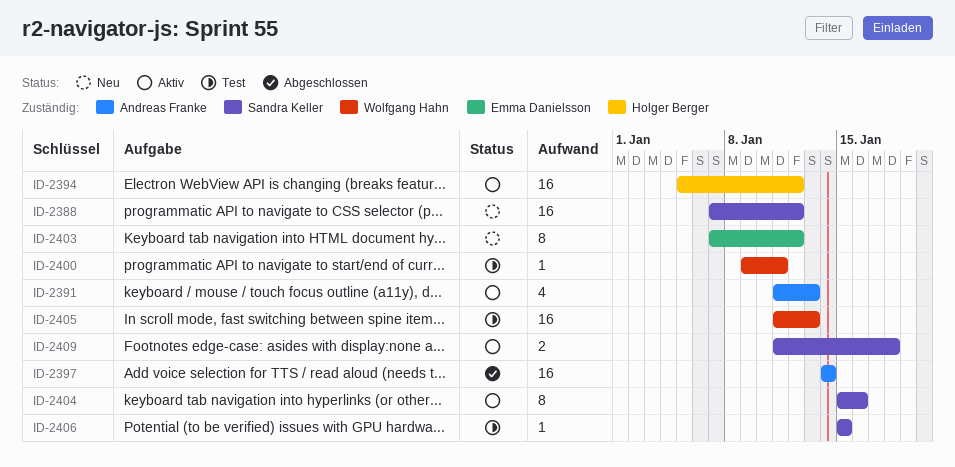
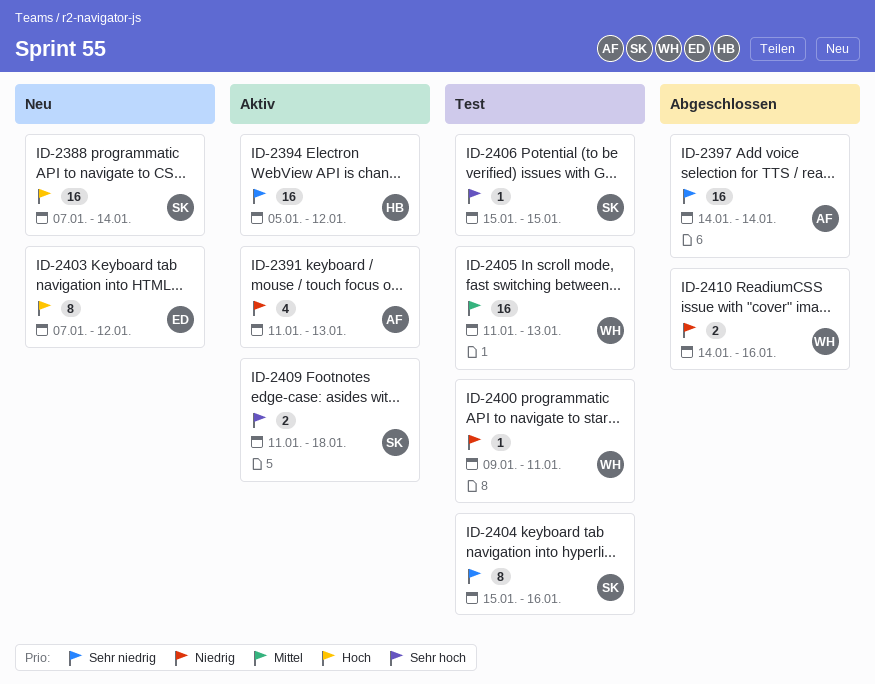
ID-2388, due: Jan 12 -> Jan 14
ID-2404, status: Aktiv -> Test
ID-2410: none -> present

